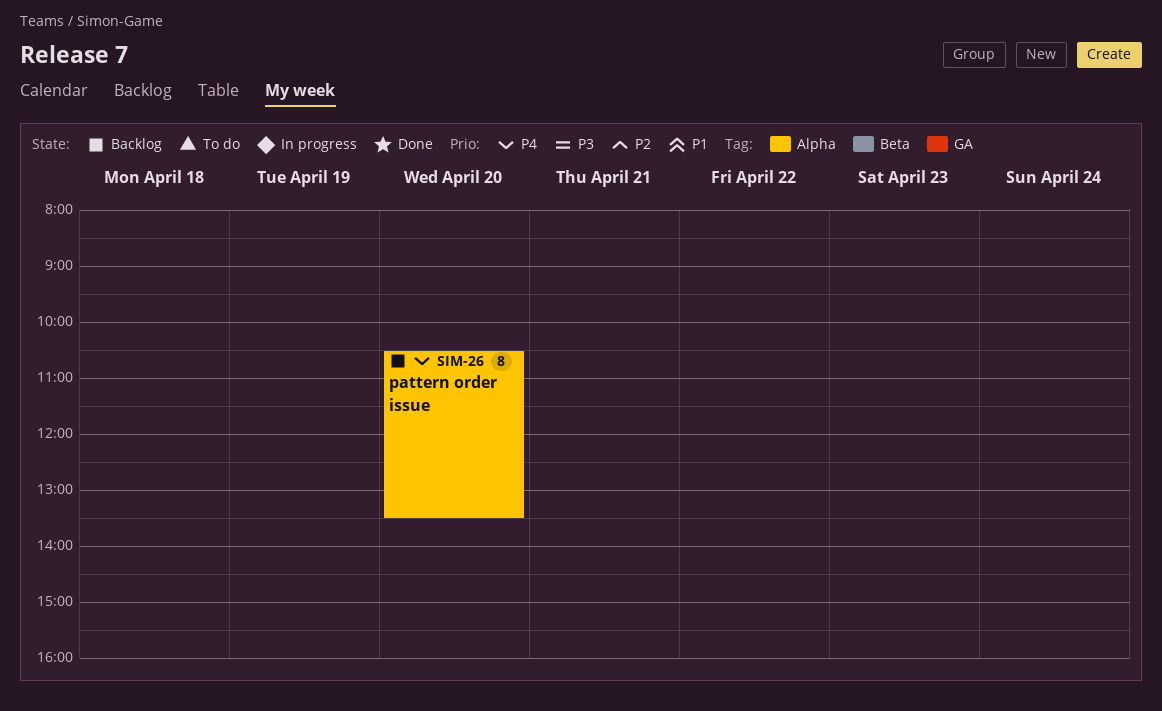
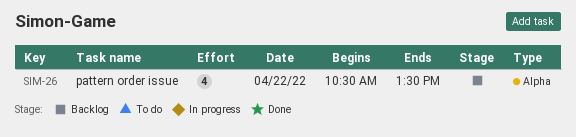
SIM-26, estimate: 8 -> 4
SIM-26, day: Apr 20 -> Apr 22

